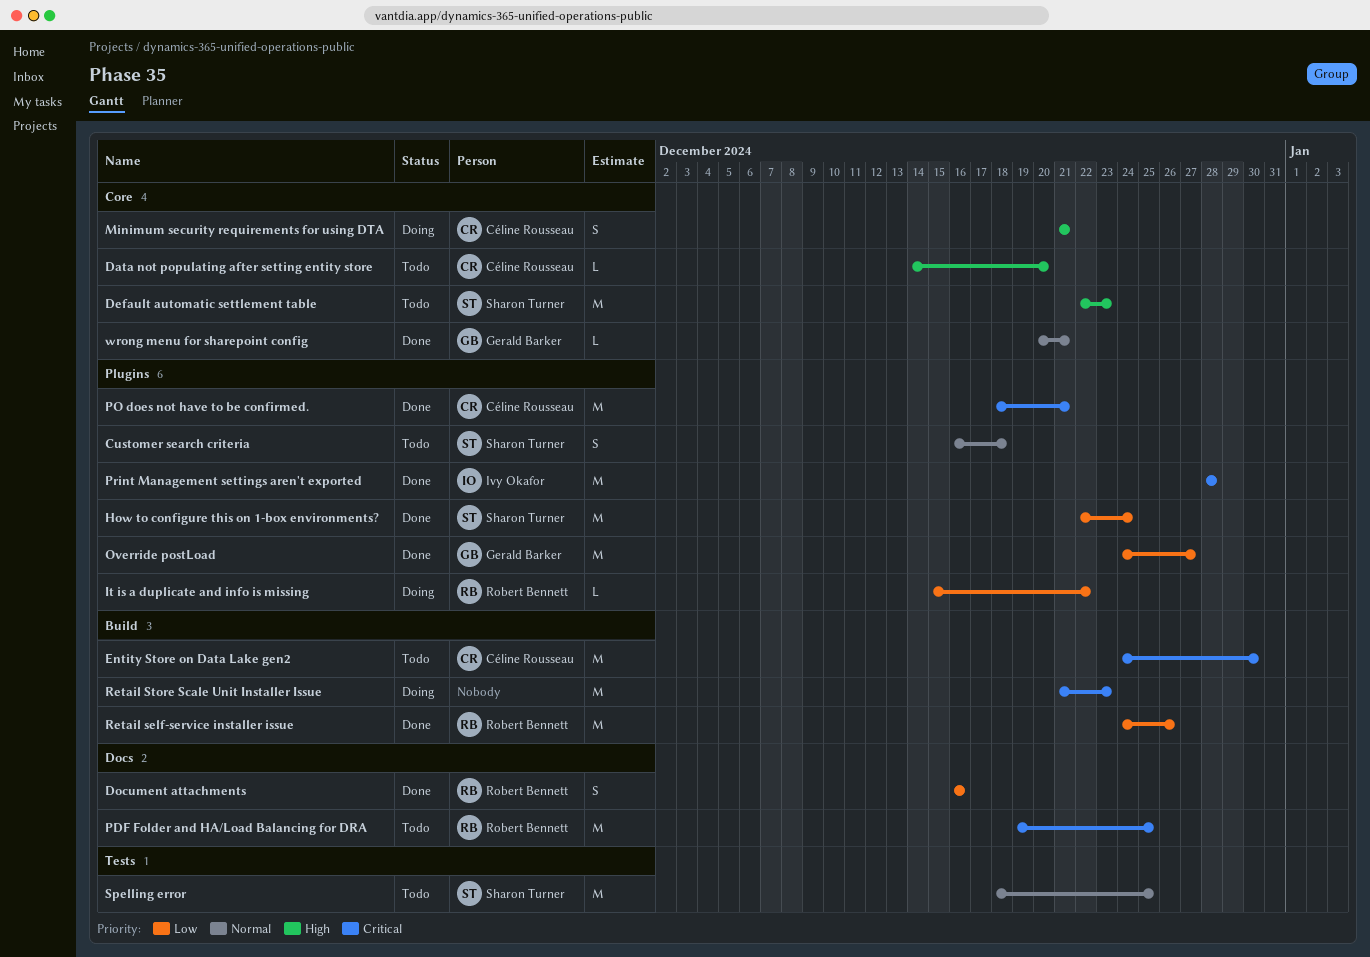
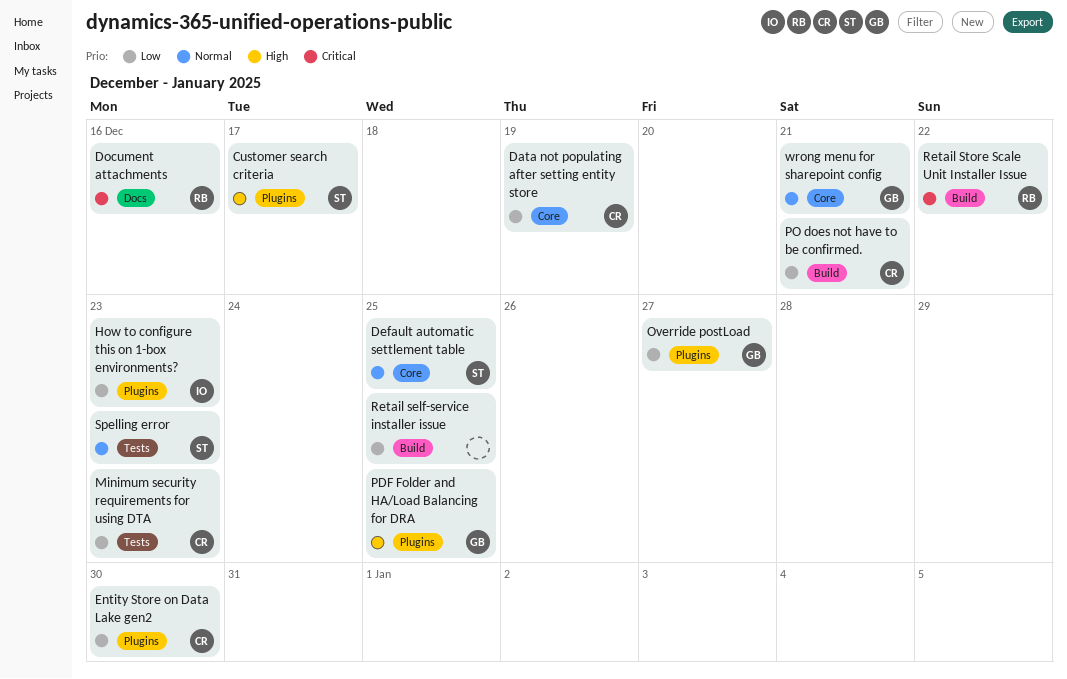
Customer search criteria, priority: Normal -> High
Customer search criteria, due: Dec 18 -> Dec 17
Data not populating after setting entity store, priority: High -> Low
Data not populating after setting entity store, due: Dec 20 -> Dec 19
Default automatic settlement table, priority: High -> Normal
Default automatic settlement table, due: Dec 23 -> Dec 25
Document attachments, priority: Low -> Critical
Entity Store on Data Lake gen2, priority: Critical -> Low
Entity Store on Data Lake gen2, label: Build -> Plugins
How to configure this on 1-box environments?, owner: Sharon Turner -> Ivy Okafor
How to configure this on 1-box environments?, due: Dec 24 -> Dec 23
It is a duplicate and info is missing: present -> none
Minimum security requirements for using DTA, priority: High -> Low
Minimum security requirements for using DTA, label: Core -> Tests
Minimum security requirements for using DTA, due: Dec 21 -> Dec 23
PDF Folder and HA/Load Balancing for DRA, owner: Robert Bennett -> Gerald Barker
PDF Folder and HA/Load Balancing for DRA, priority: Critical -> High
PDF Folder and HA/Load Balancing for DRA, label: Docs -> Plugins
PO does not have to be confirmed., priority: Critical -> Low
PO does not have to be confirmed., label: Plugins -> Build
Print Management settings aren't exported: present -> none
Retail self-service installer issue, owner: Robert Bennett -> none
Retail self-service installer issue, due: Dec 26 -> Dec 25
Retail Store Scale Unit Installer Issue, owner: none -> Robert Bennett
Retail Store Scale Unit Installer Issue, due: Dec 23 -> Dec 22
Spelling error, due: Dec 25 -> Dec 23

